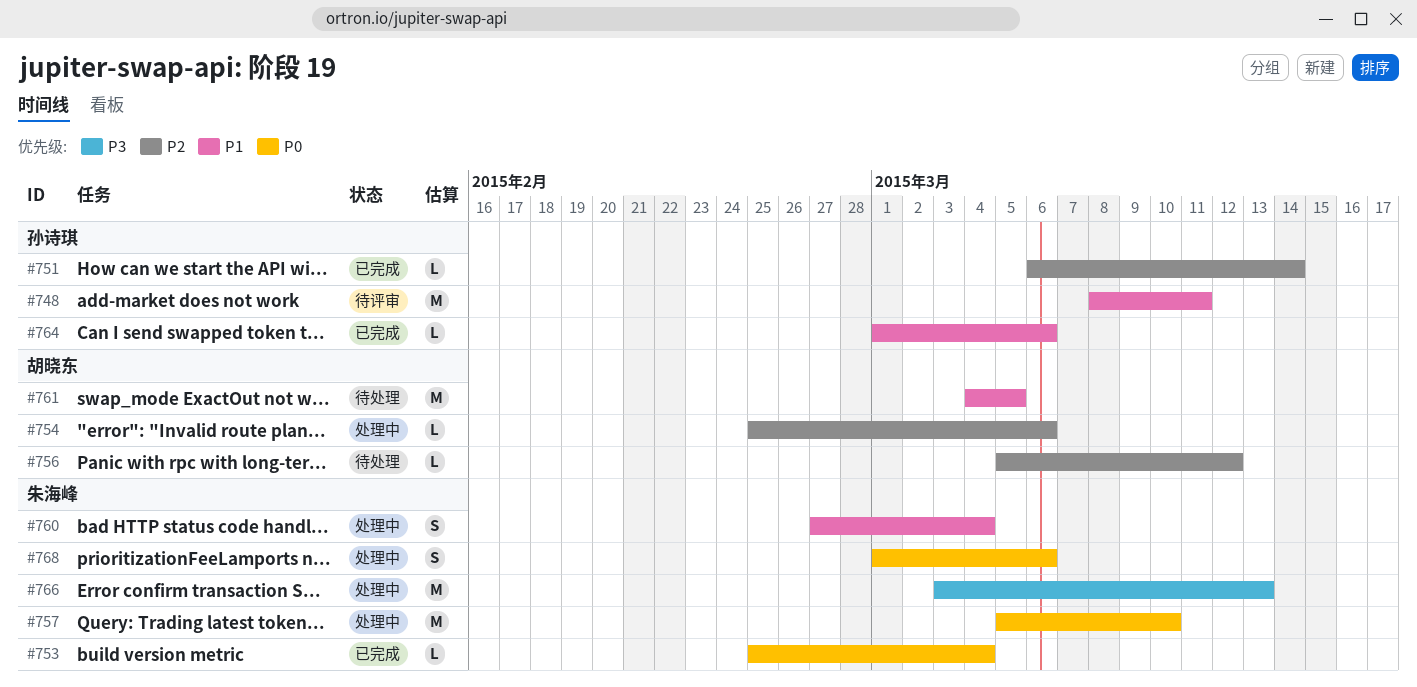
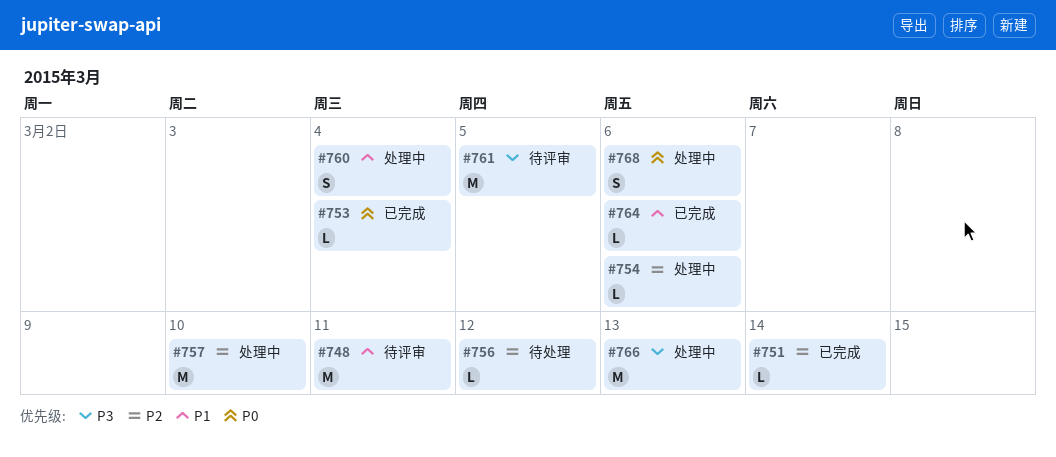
#757, priority: P0 -> P2
#761, status: 待处理 -> 待评审
#761, priority: P1 -> P3

